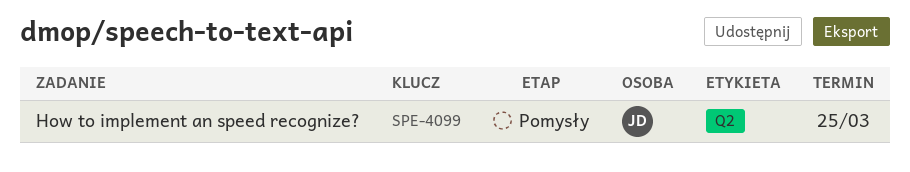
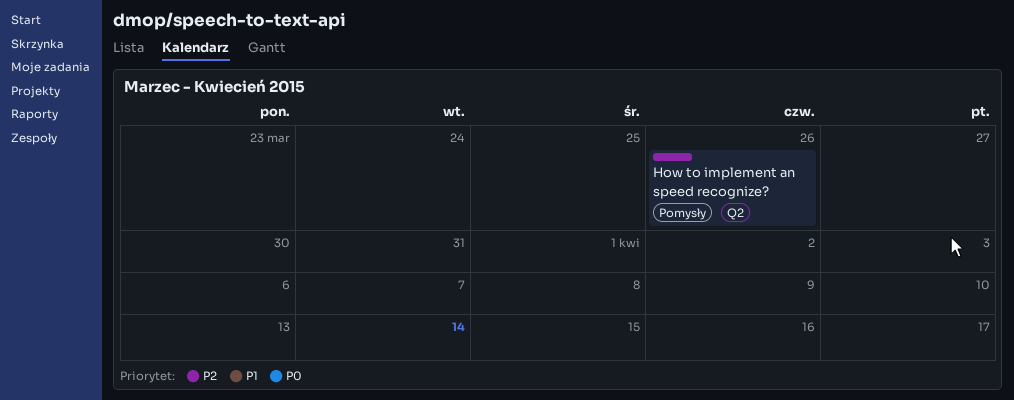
How to implement an speed recognize?, due: Mar 25 -> Mar 26

